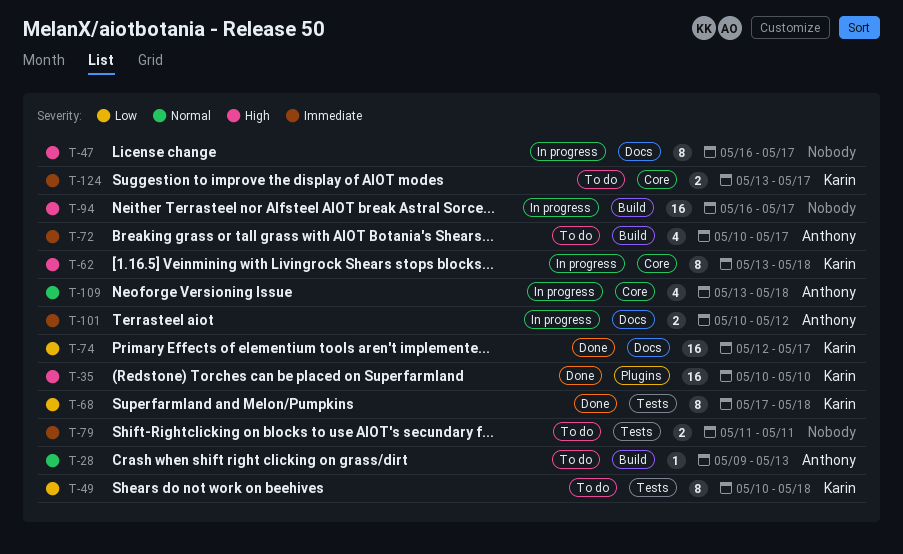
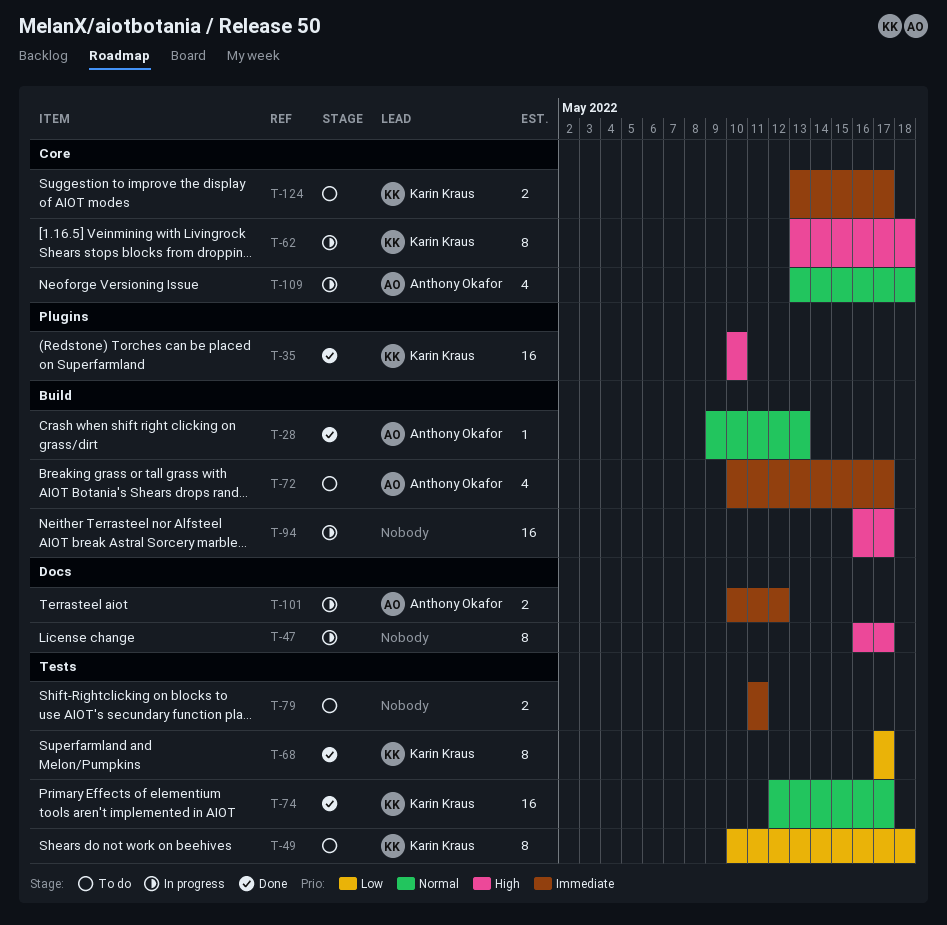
T-28, status: To do -> Done
T-68, due: May 18 -> May 17
T-74, priority: Low -> Normal
T-74, label: Docs -> Tests

